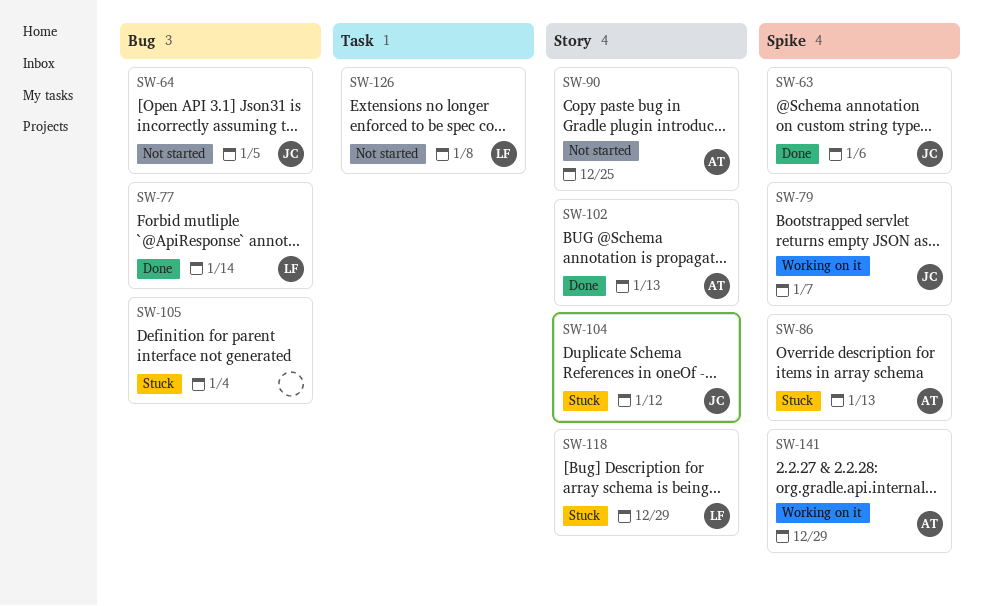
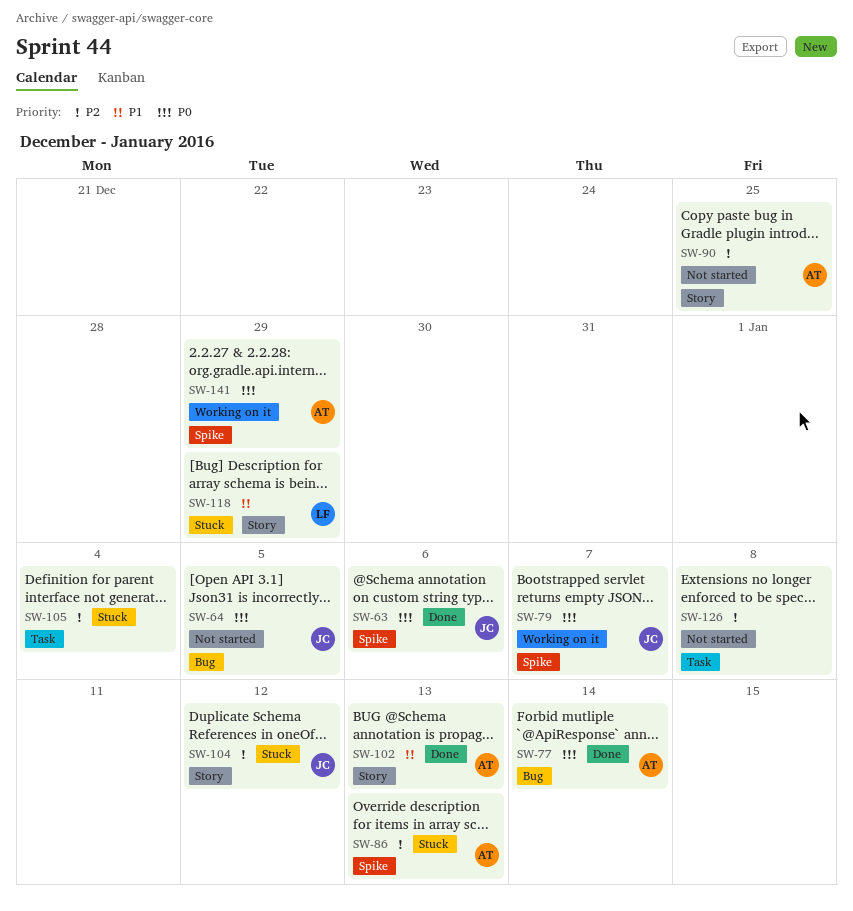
SW-77, owner: LF -> AT
SW-105, label: Bug -> Task
SW-126, owner: LF -> none

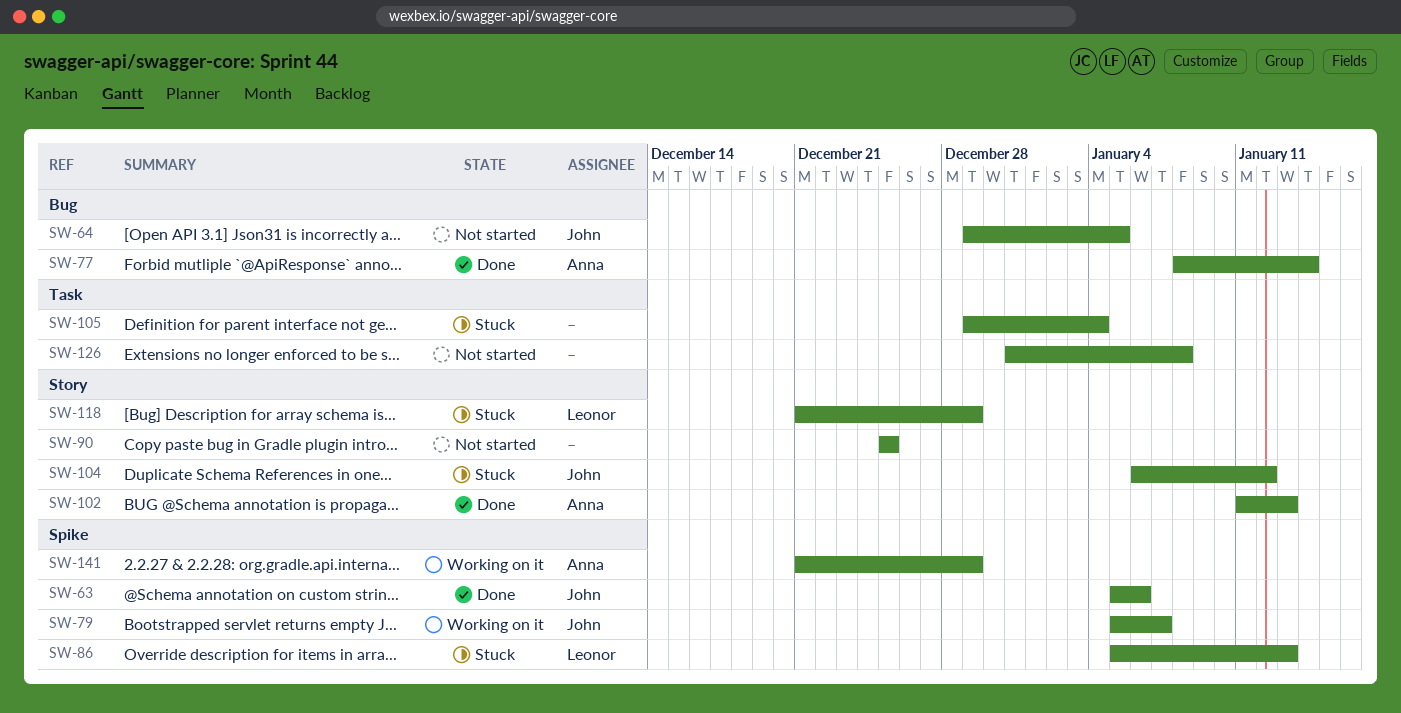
SW-86, owner: Anna -> Leonor
SW-90, owner: Anna -> none

